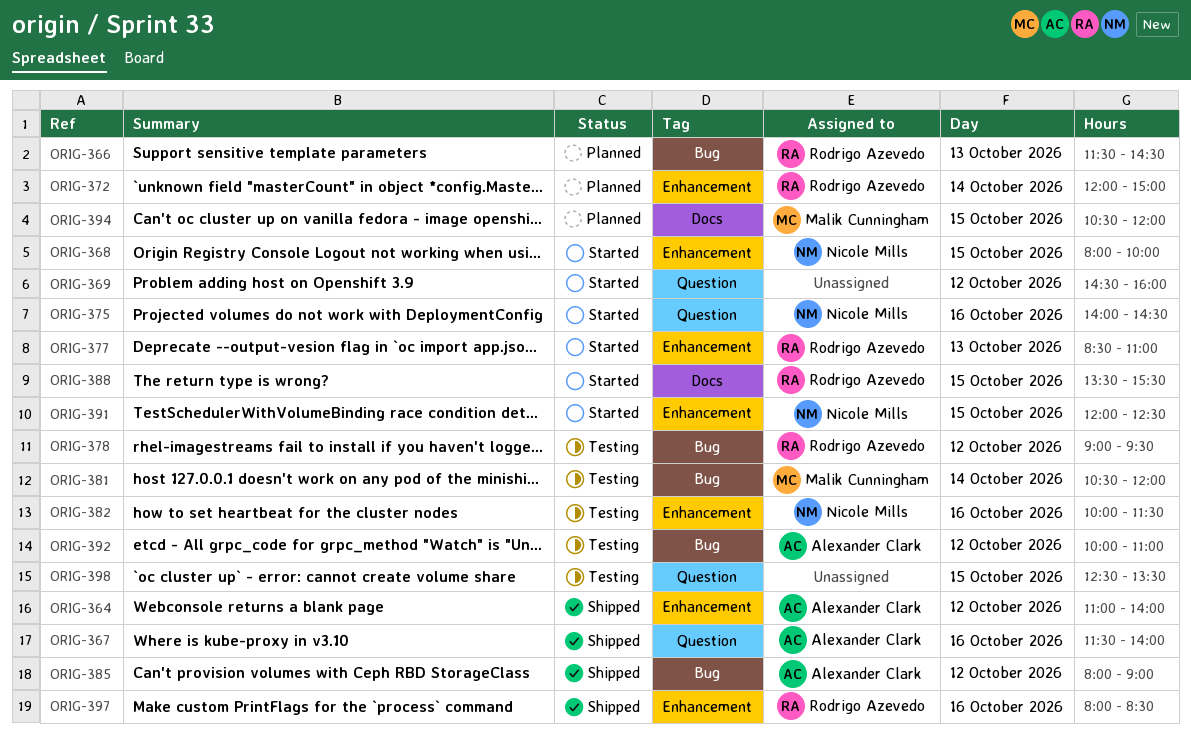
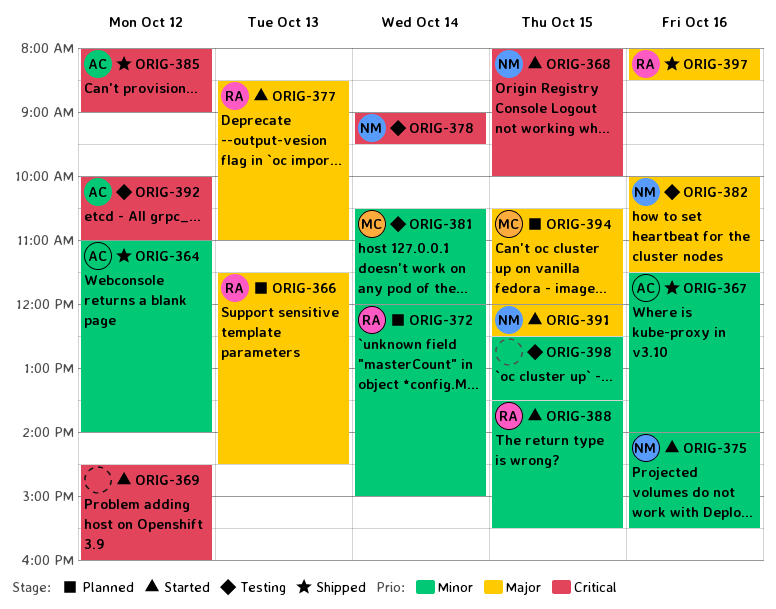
ORIG-375, ends: 14:30 -> 15:30
ORIG-378, owner: Rodrigo Azevedo -> Nicole Mills
ORIG-378, day: Oct 12 -> Oct 14

